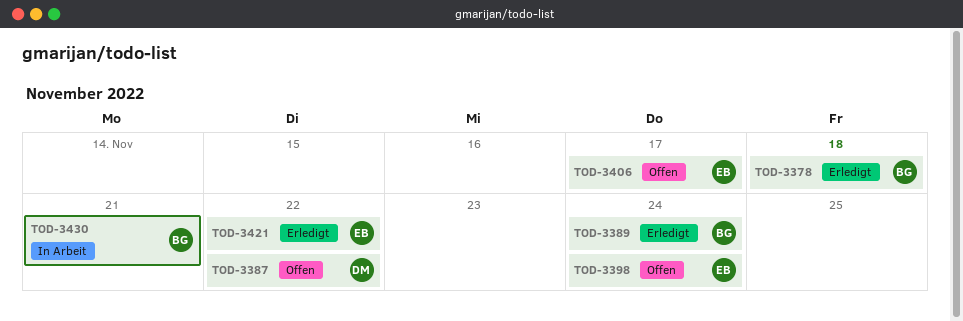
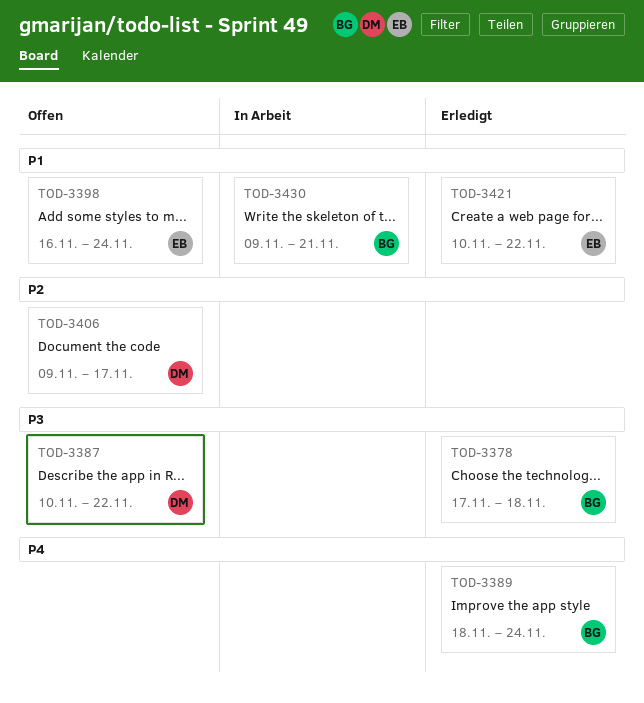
TOD-3406, owner: EB -> DM

